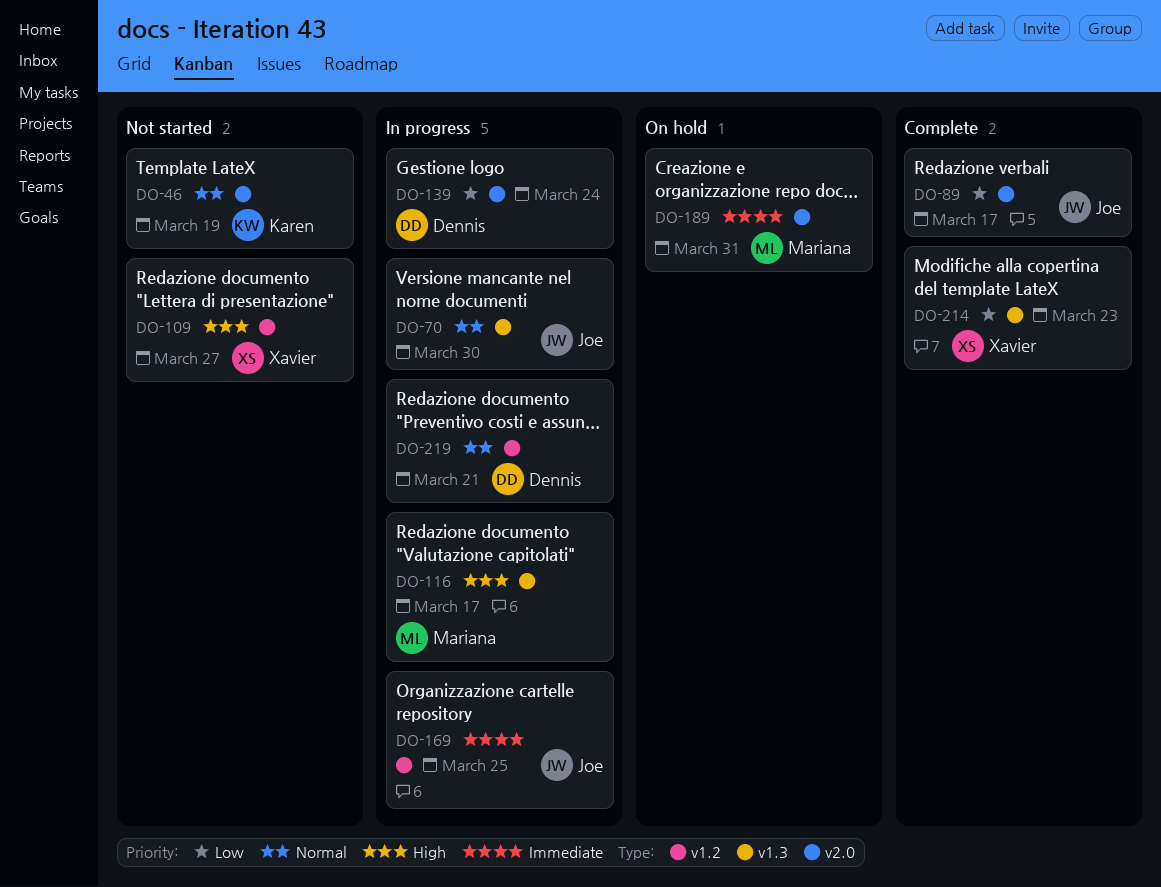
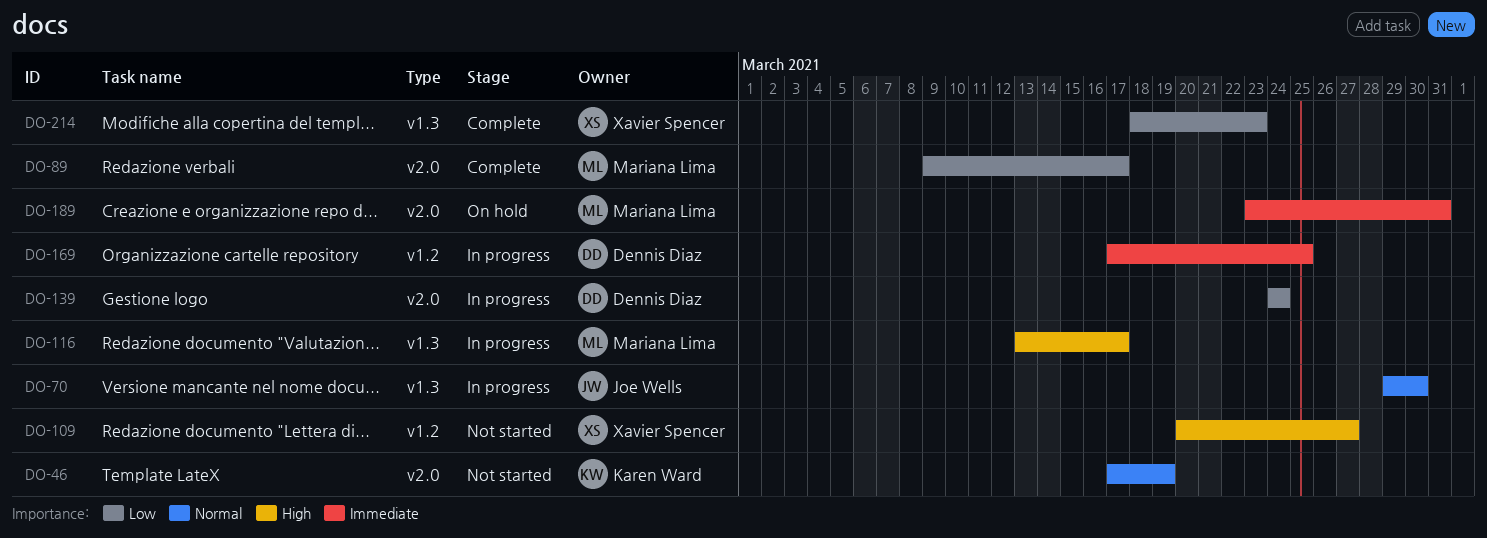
DO-89, owner: Joe Wells -> Mariana Lima
DO-169, owner: Joe Wells -> Dennis Diaz
DO-219: present -> none

